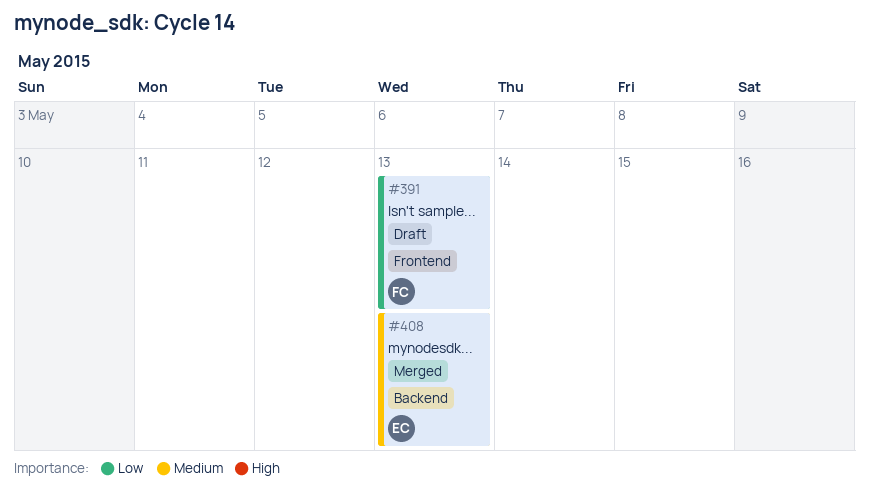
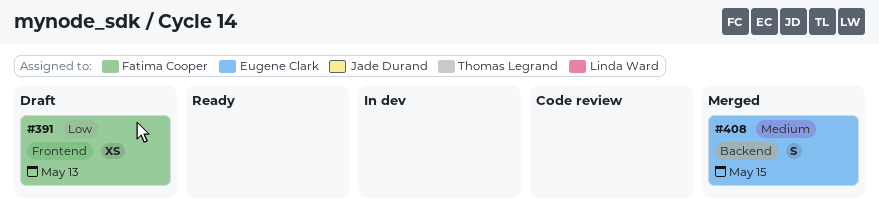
#408, due: May 13 -> May 15

